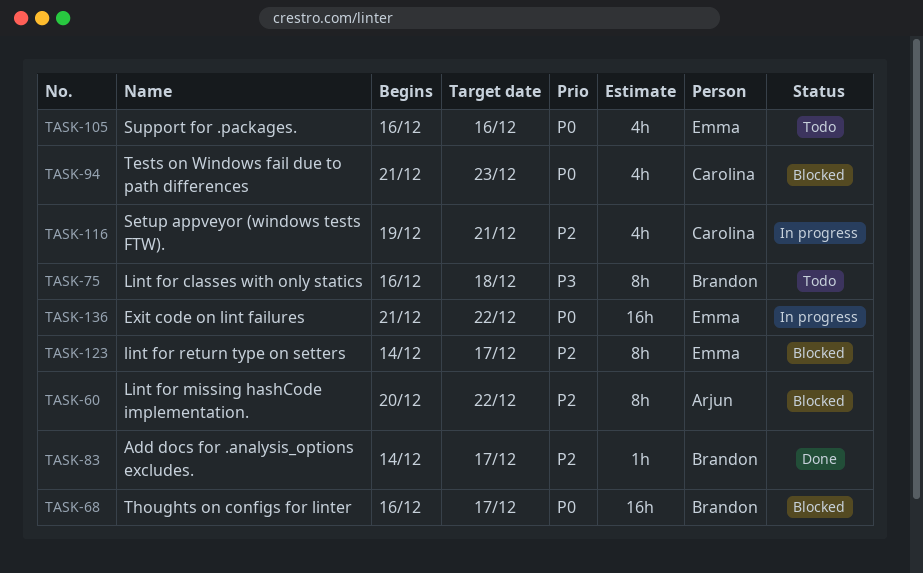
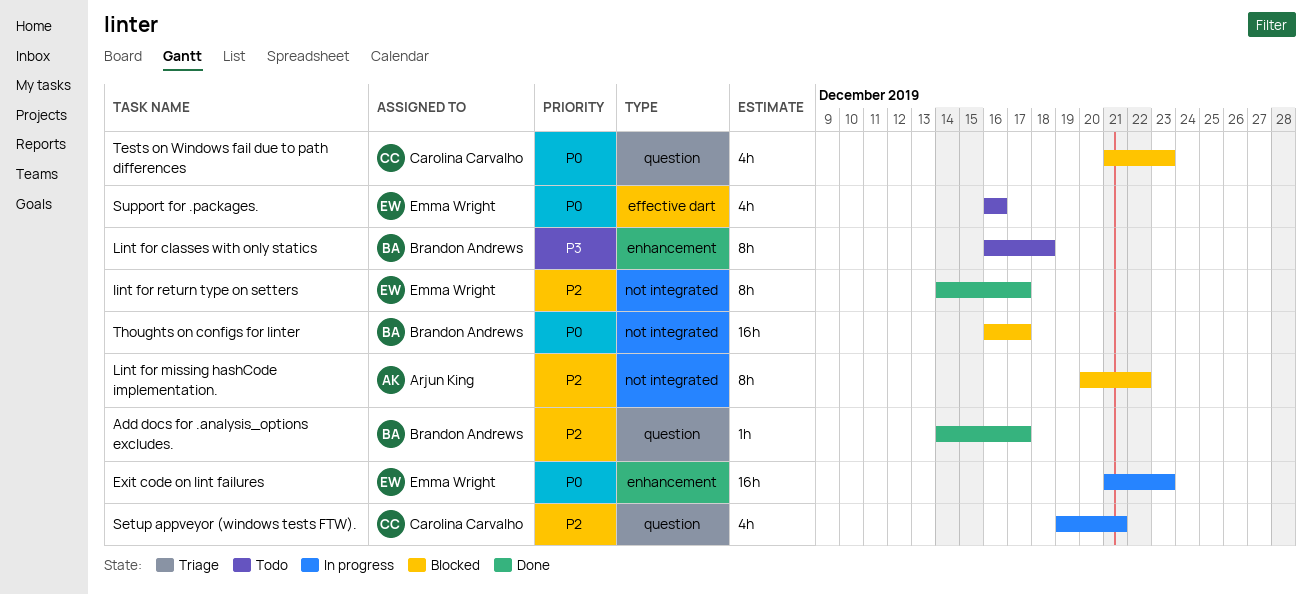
Exit code on lint failures, due: Dec 22 -> Dec 23
lint for return type on setters, status: Blocked -> Done

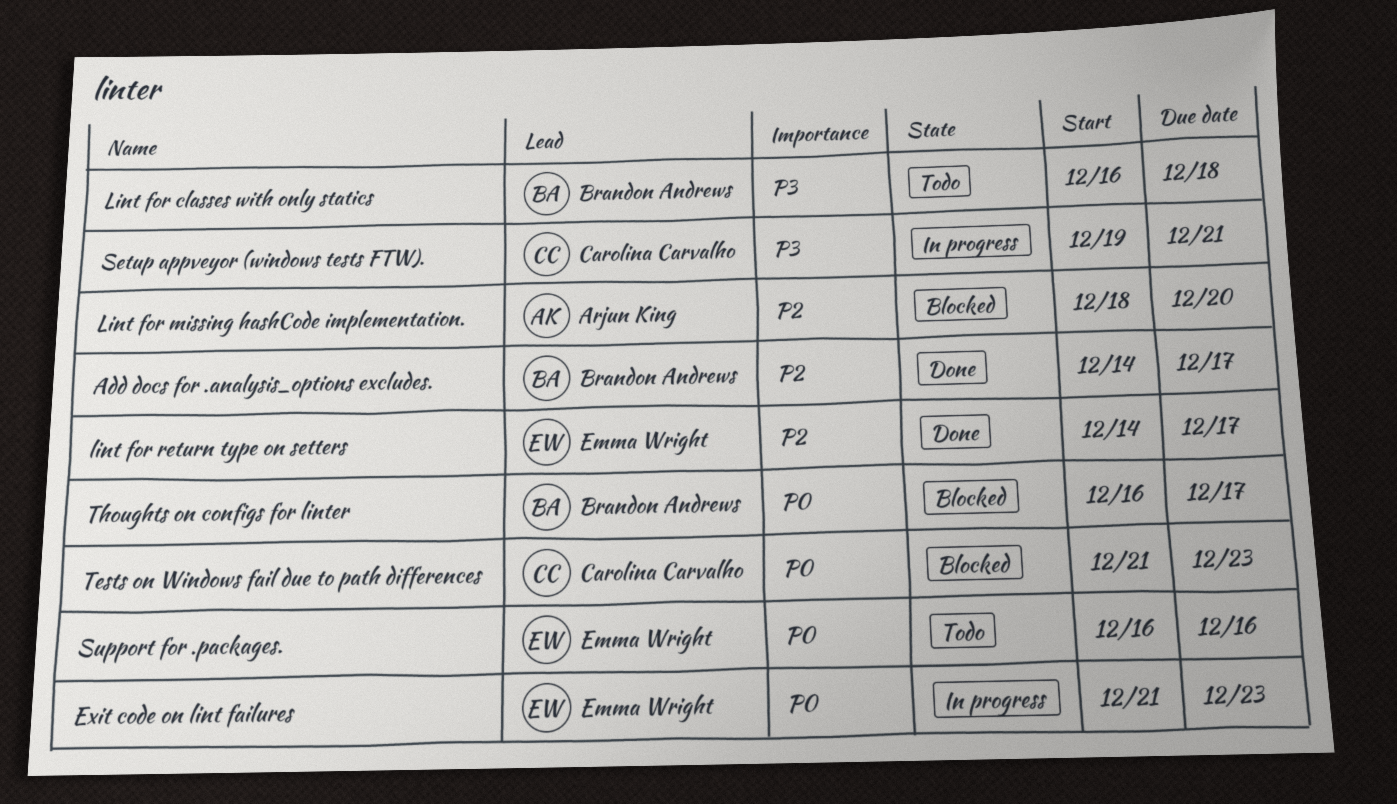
Lint for missing hashCode implementation., start: Dec 20 -> Dec 18
Lint for missing hashCode implementation., due: Dec 22 -> Dec 20
Setup appveyor (windows tests FTW)., priority: P2 -> P3

